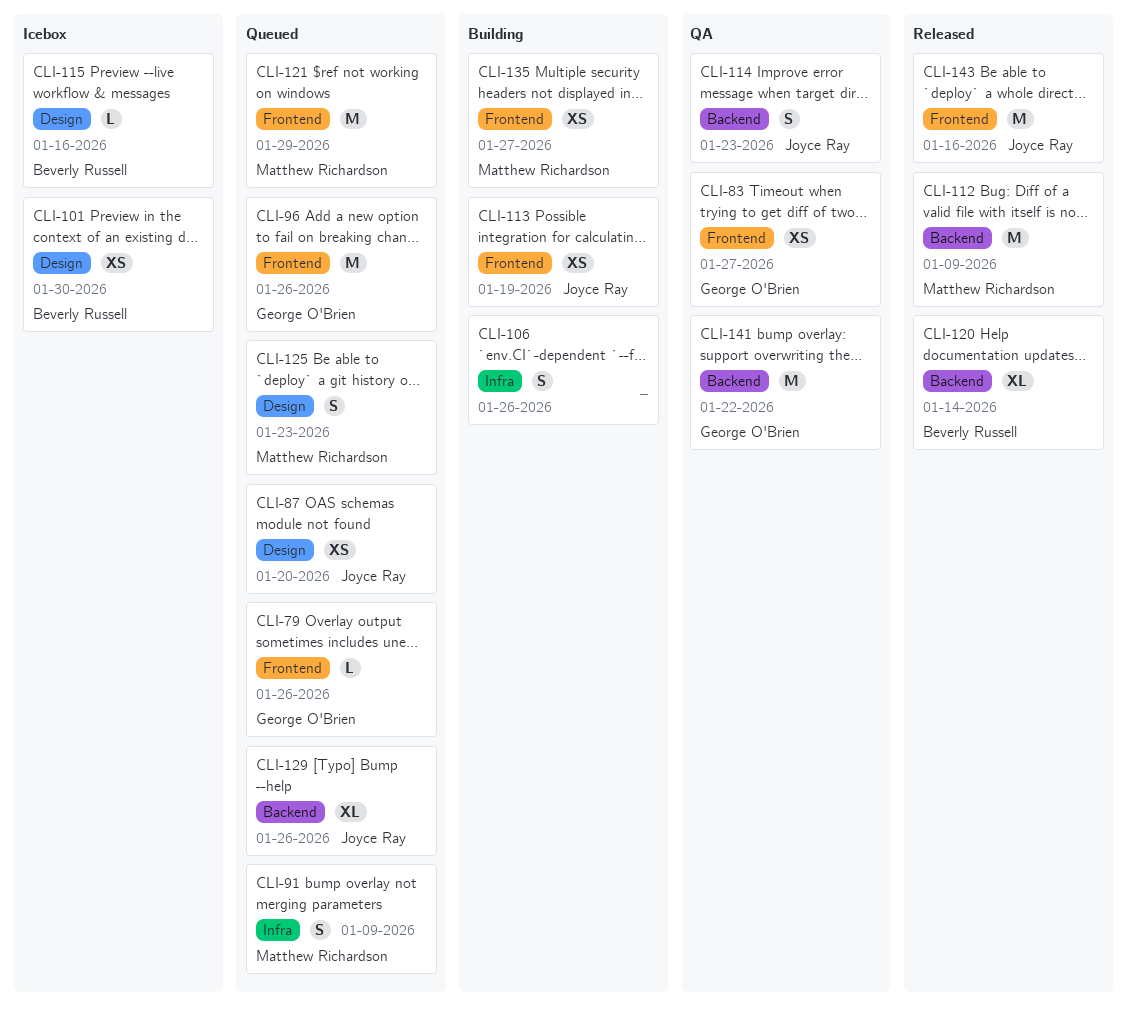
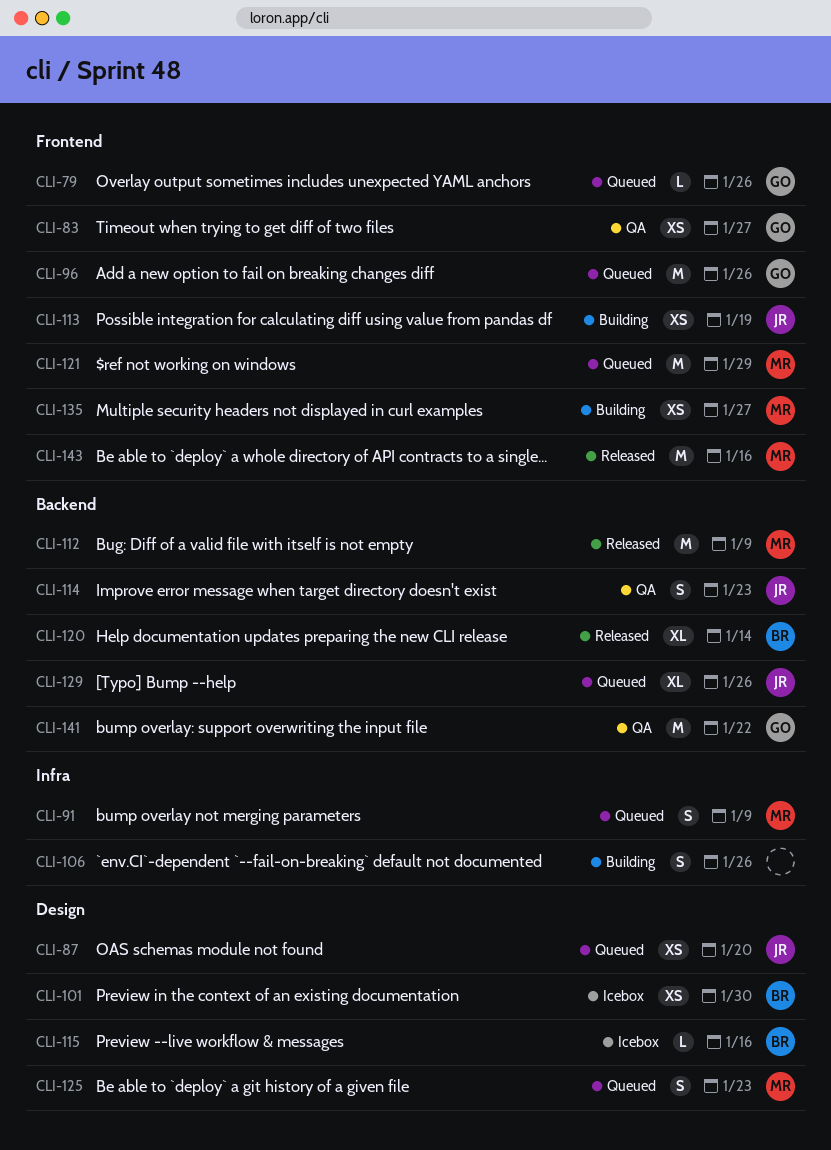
CLI-143, owner: Joyce Ray -> Matthew Richardson

